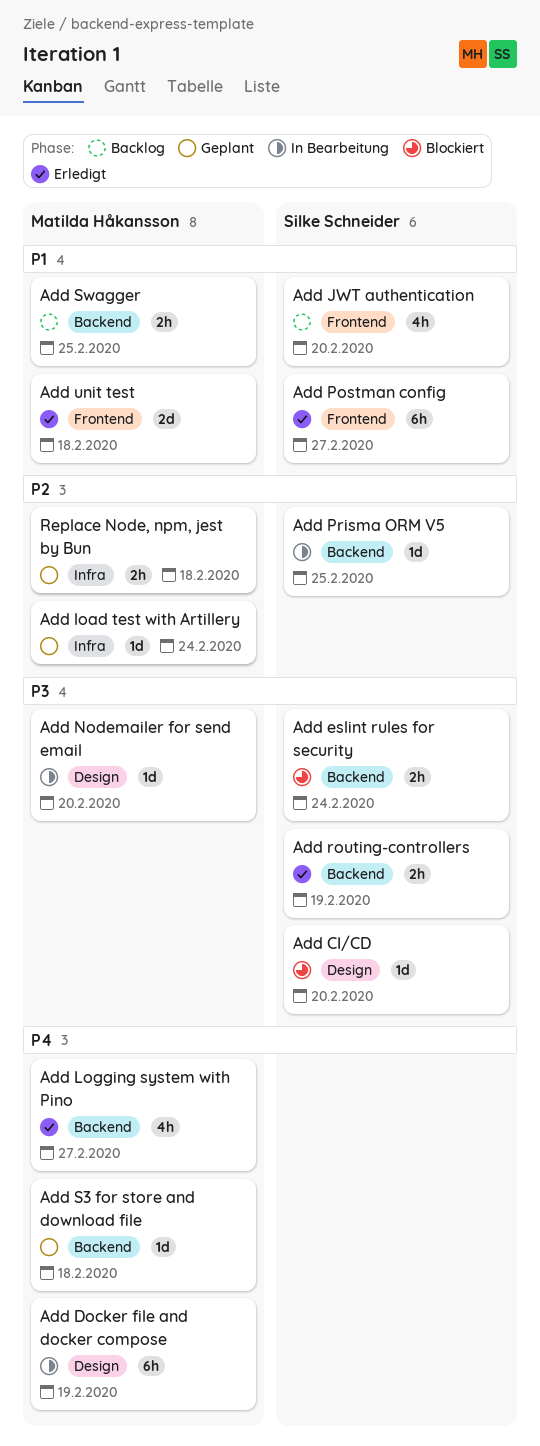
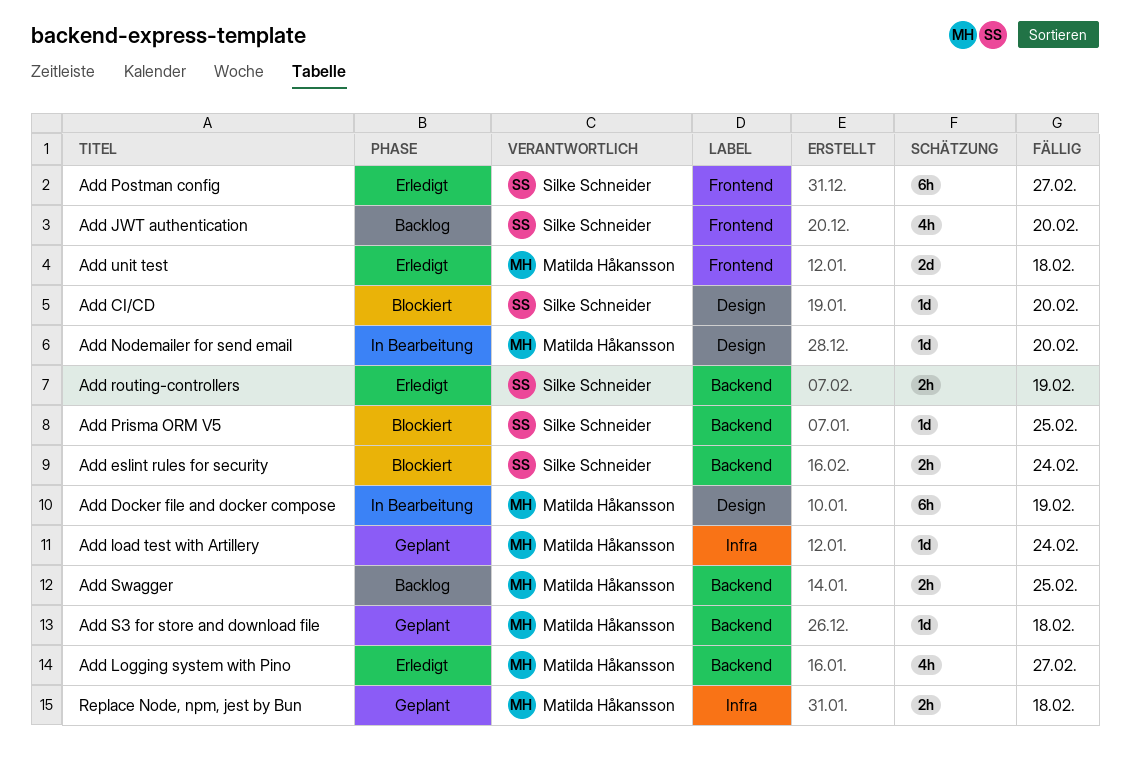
Add Prisma ORM V5, status: In Bearbeitung -> Blockiert

